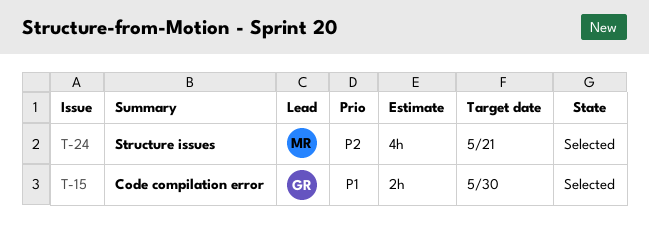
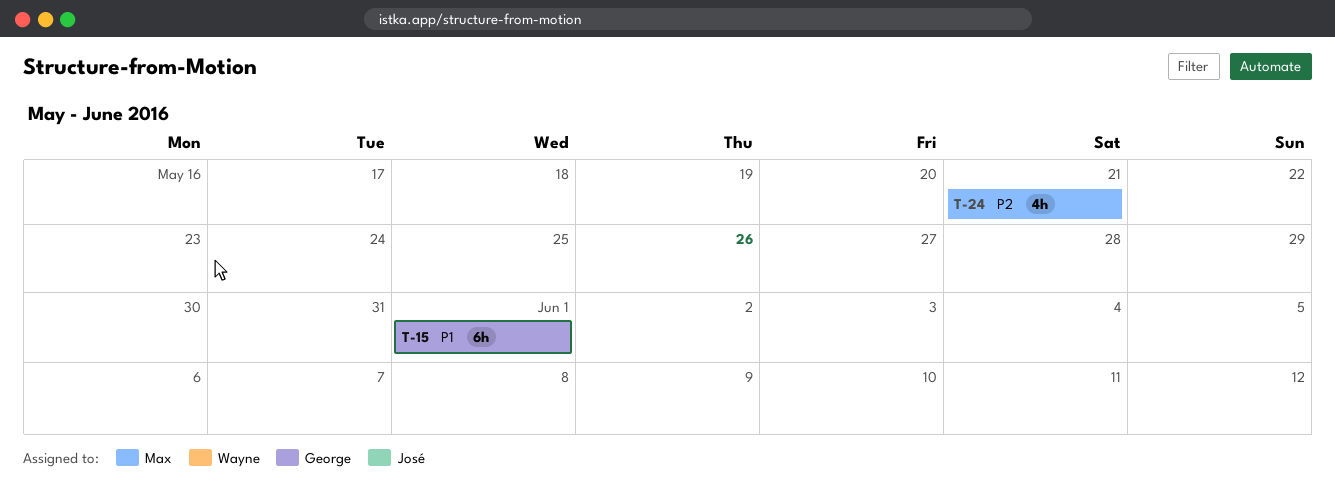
T-15, estimate: 2h -> 6h
T-15, due: May 30 -> Jun 1

